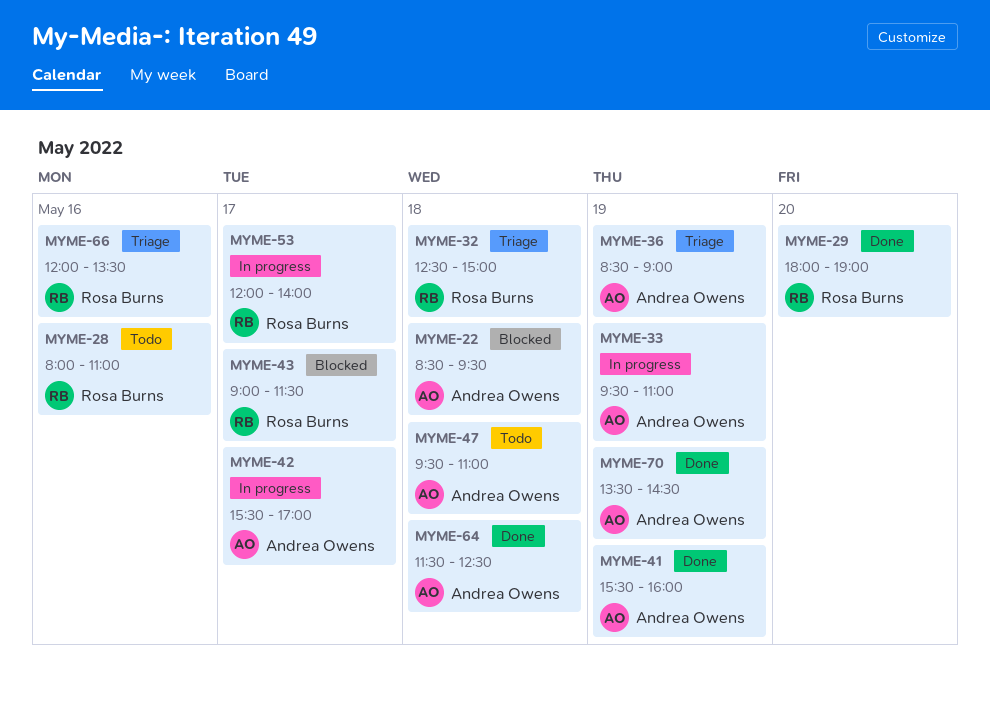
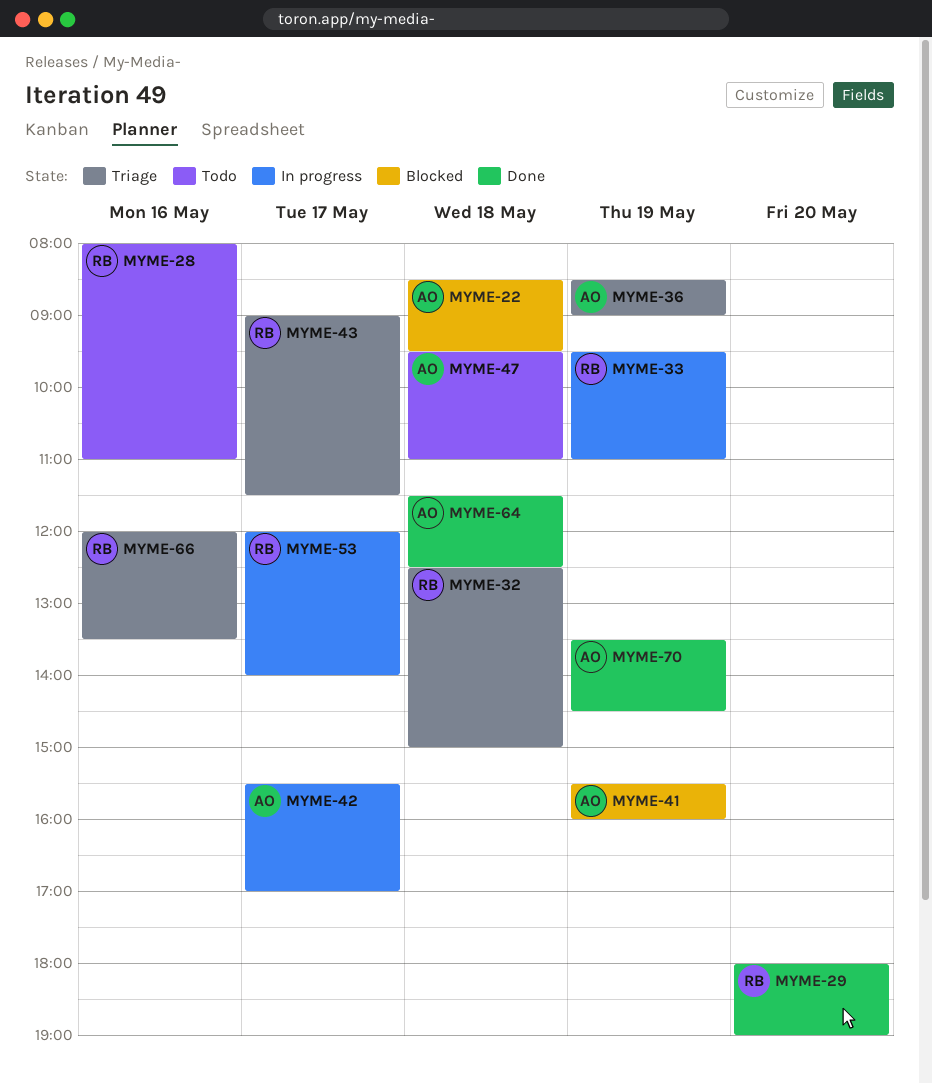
MYME-33, owner: Andrea Owens -> Rosa Burns
MYME-41, status: Done -> Blocked
MYME-43, status: Blocked -> Triage

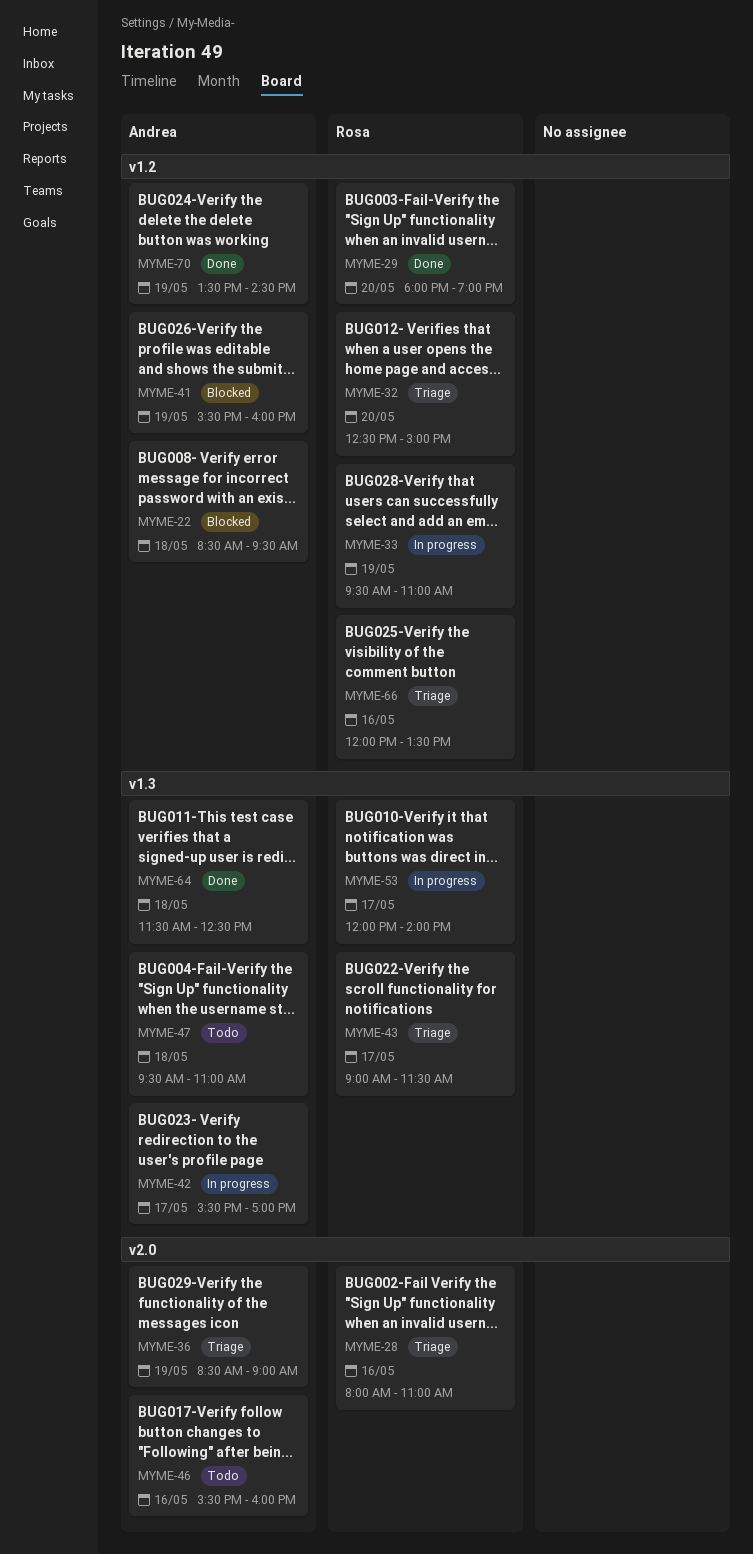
MYME-28, status: Todo -> Triage
MYME-32, day: May 18 -> May 20
MYME-46: none -> present

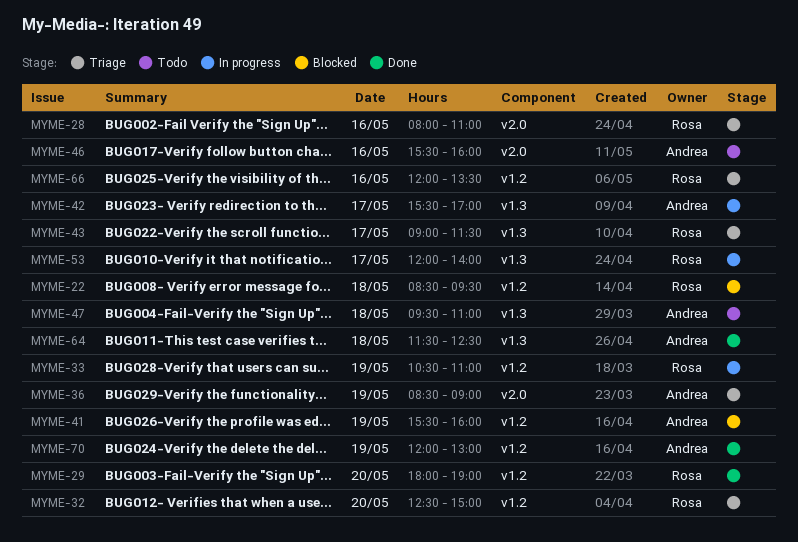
MYME-22, owner: Andrea -> Rosa
MYME-33, begins: 09:30 -> 10:30
MYME-70, begins: 13:30 -> 12:00
MYME-70, ends: 14:30 -> 13:00

